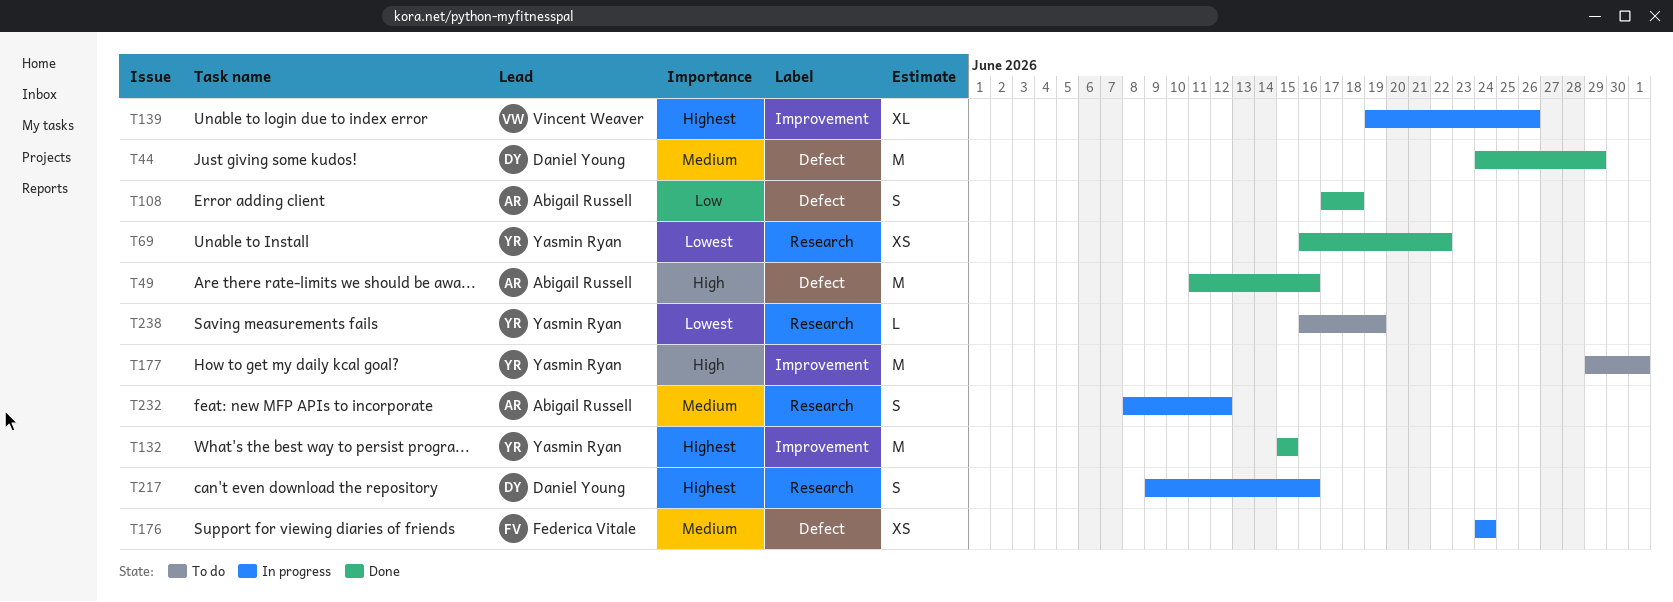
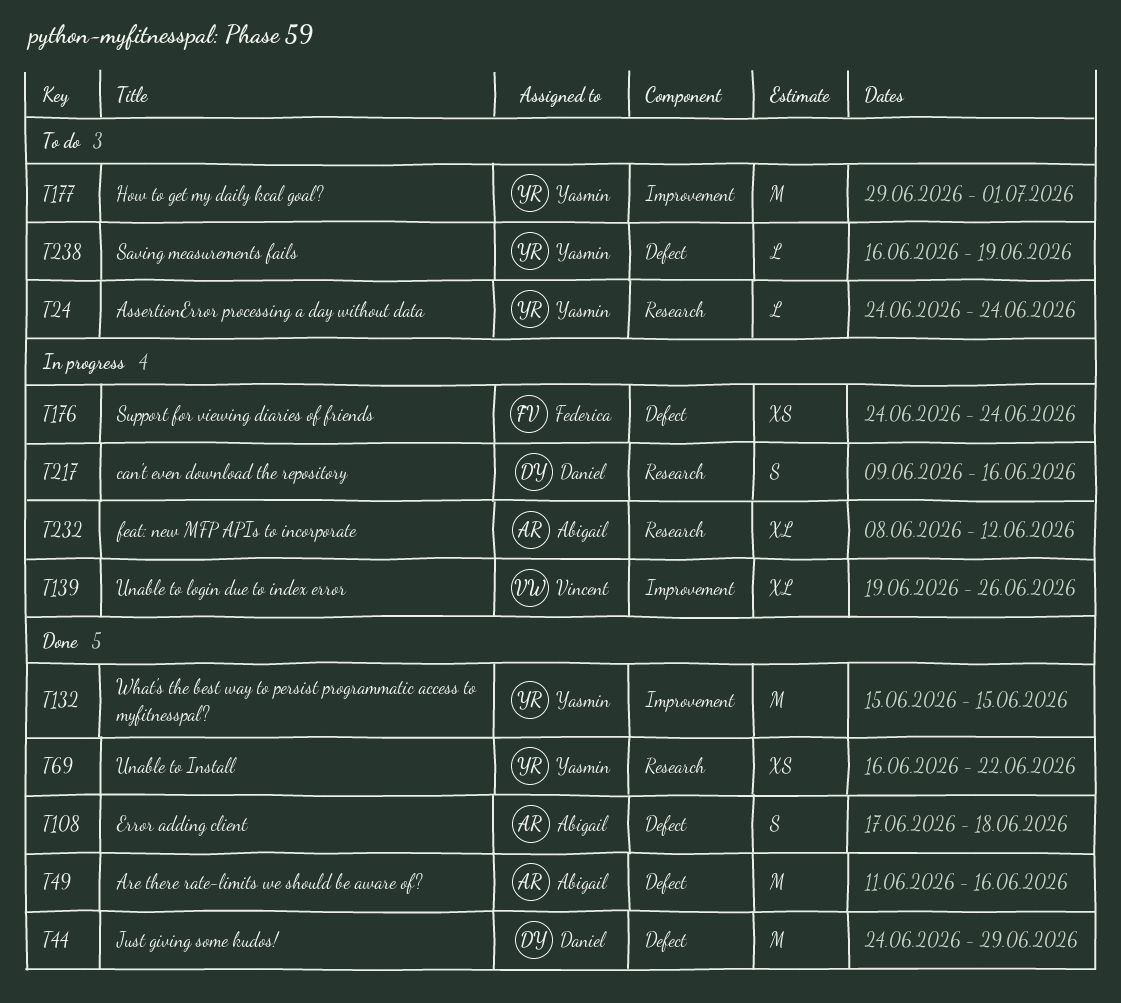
T24: none -> present
T232, estimate: S -> XL
T238, label: Research -> Defect

